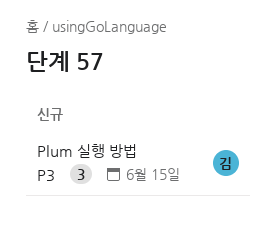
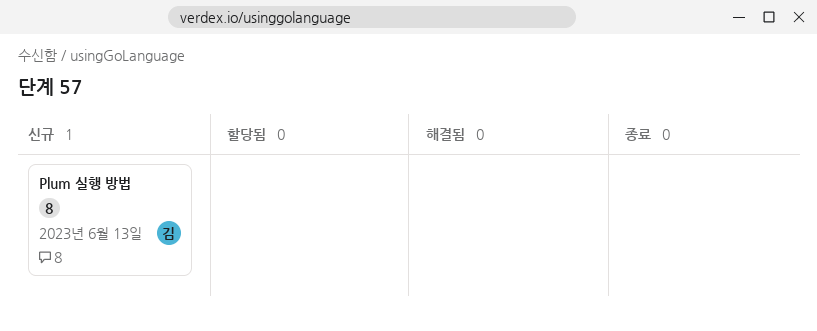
Plum 실행 방법, estimate: 3 -> 8
Plum 실행 방법, due: Jun 15 -> Jun 13

